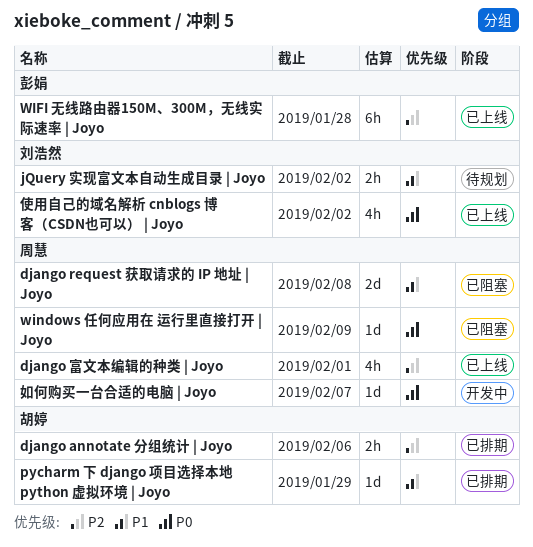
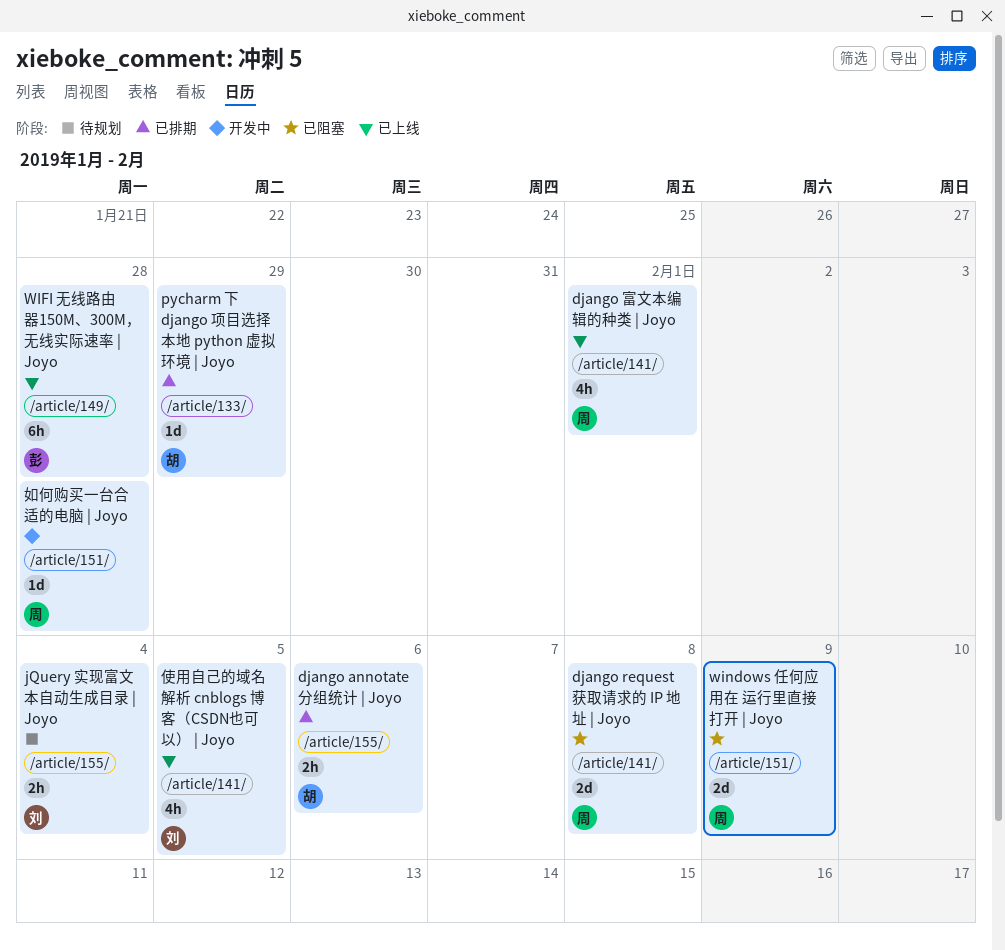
jQuery 实现富文本自动生成目录 | Joyo, due: Feb 2 -> Feb 4
windows 任何应用在 运行里直接打开 | Joyo, estimate: 1d -> 2d
使用自己的域名解析 cnblogs 博客（CSDN也可以） | Joyo, due: Feb 2 -> Feb 5
如何购买一台合适的电脑 | Joyo, due: Feb 7 -> Jan 28

